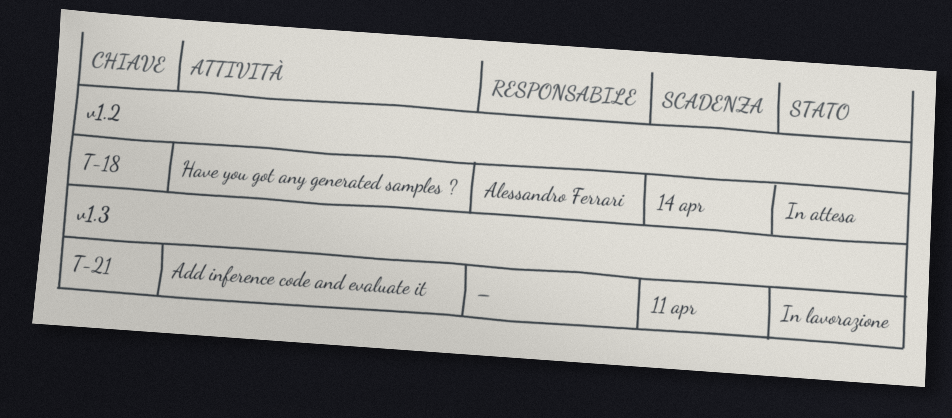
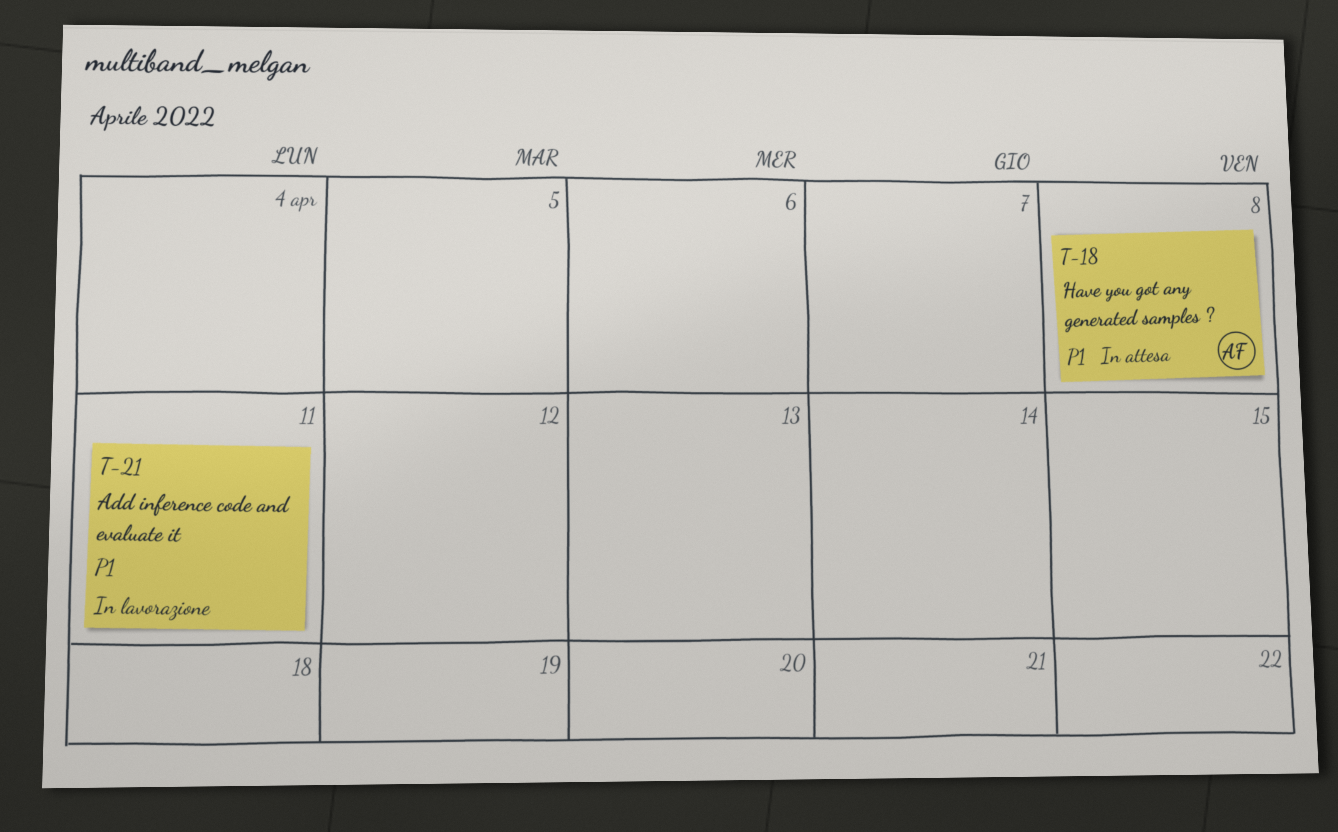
T-18, due: Apr 14 -> Apr 8

